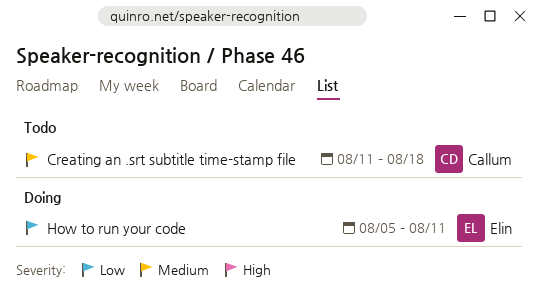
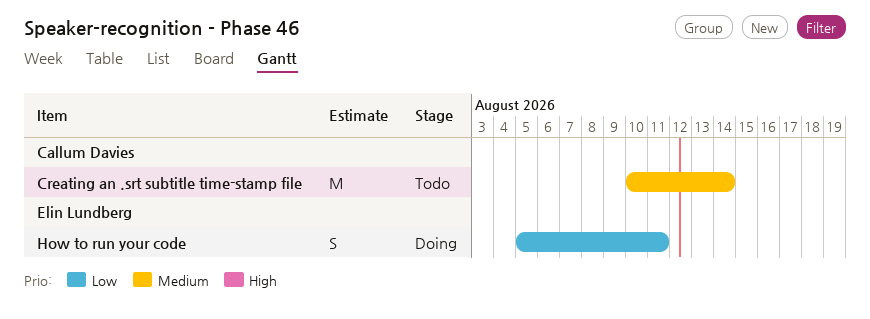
Creating an .srt subtitle time-stamp file, start: Aug 11 -> Aug 10
Creating an .srt subtitle time-stamp file, due: Aug 18 -> Aug 14

